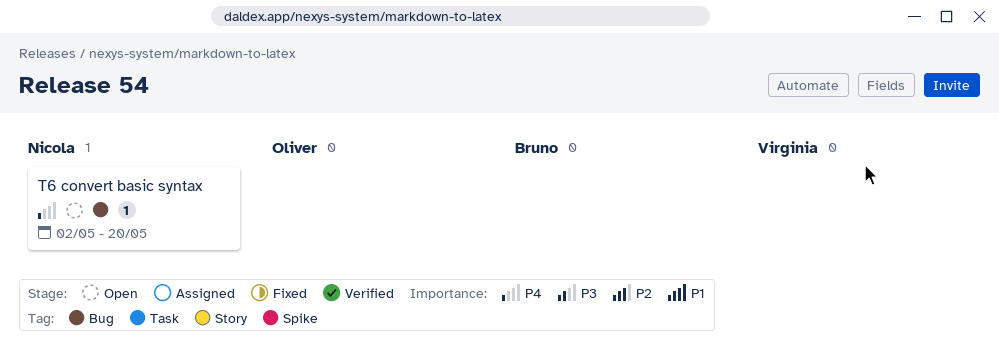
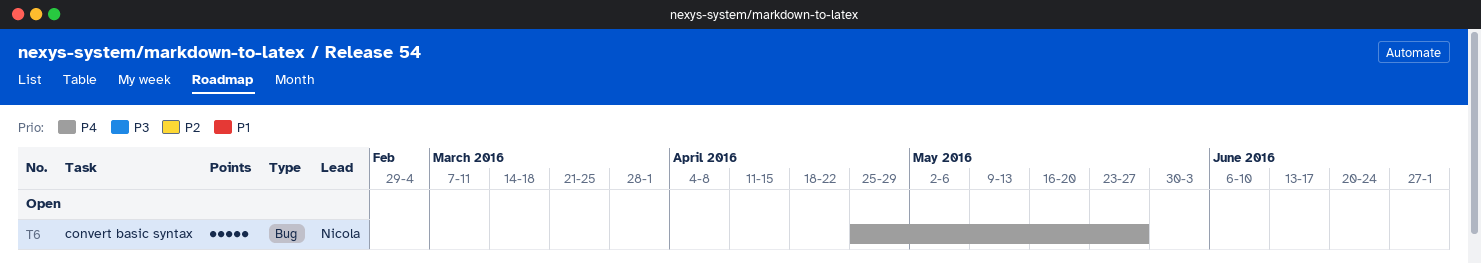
T6, estimate: 1 -> 5
T6, start: May 2 -> Apr 25
T6, due: May 20 -> May 27

